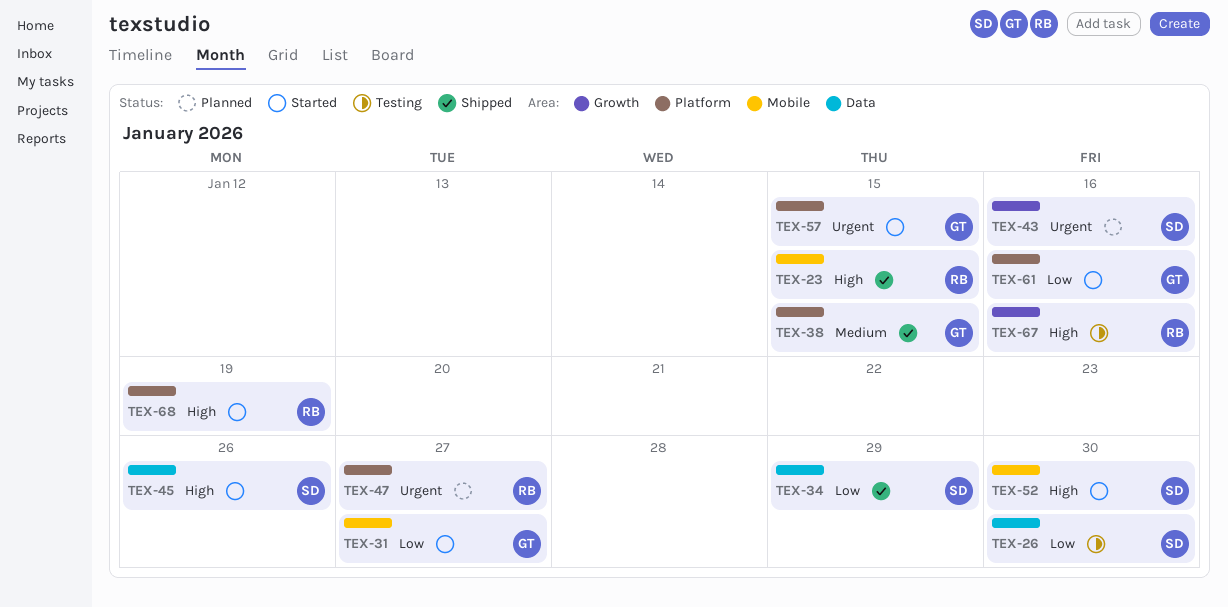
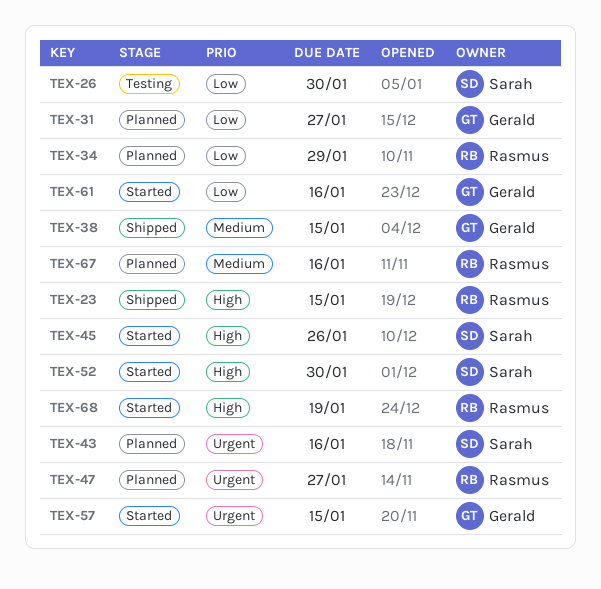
TEX-31, status: Started -> Planned
TEX-34, status: Shipped -> Planned
TEX-34, owner: Sarah -> Rasmus
TEX-67, status: Testing -> Planned
TEX-67, priority: High -> Medium

